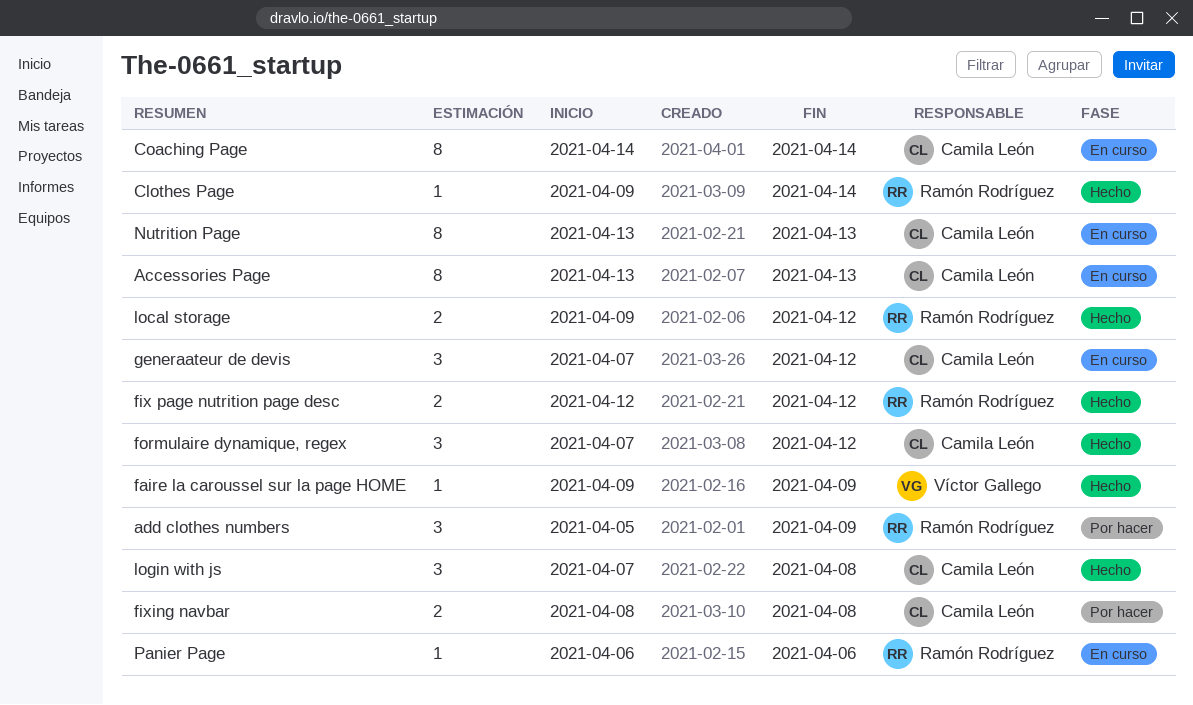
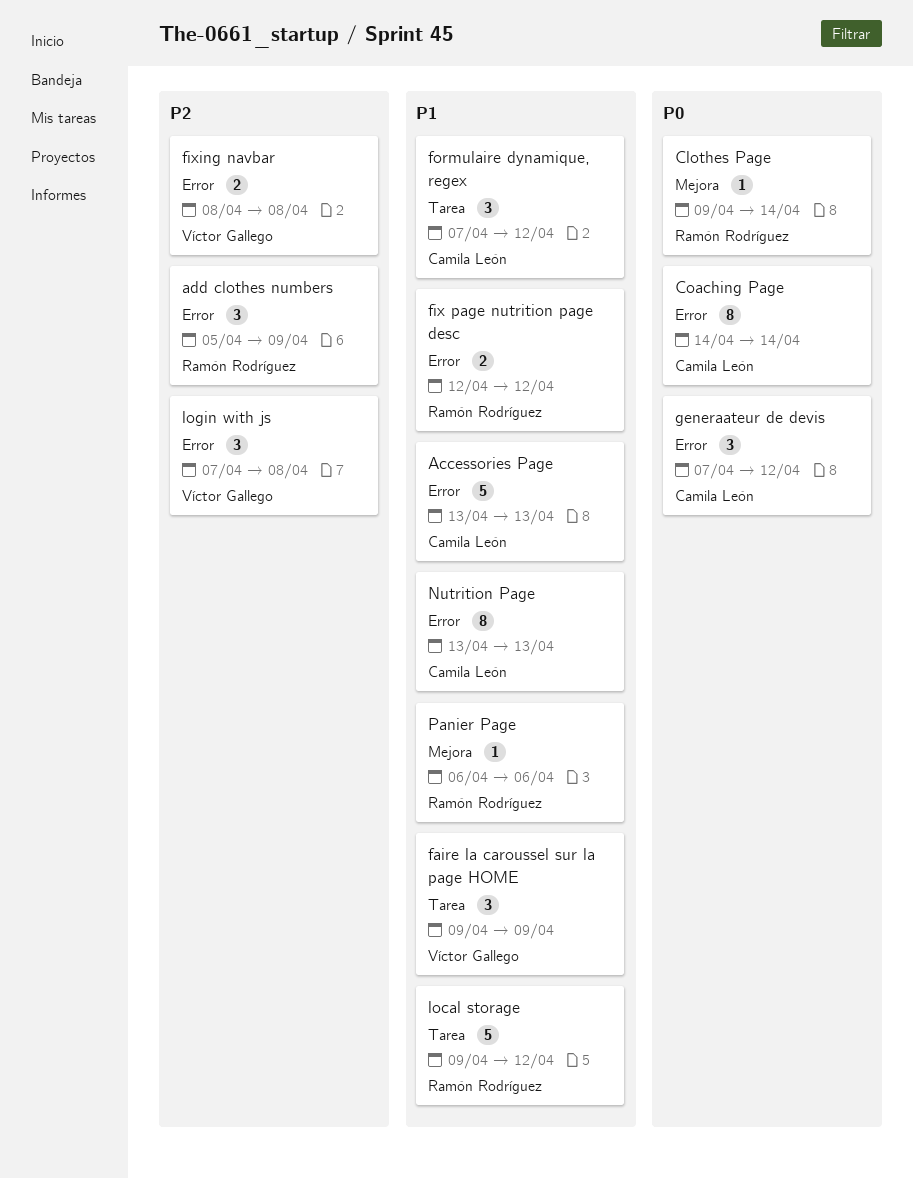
Accessories Page, estimate: 8 -> 5
faire la caroussel sur la page HOME, estimate: 1 -> 3
fixing navbar, owner: Camila León -> Víctor Gallego
local storage, estimate: 2 -> 5
login with js, owner: Camila León -> Víctor Gallego

